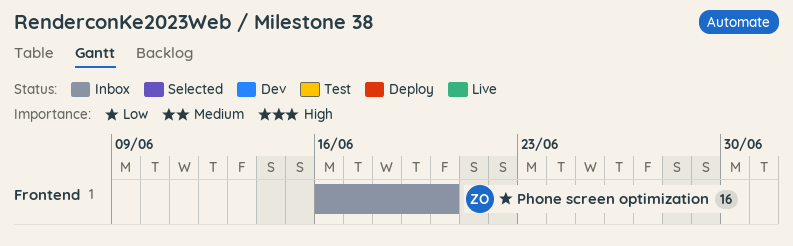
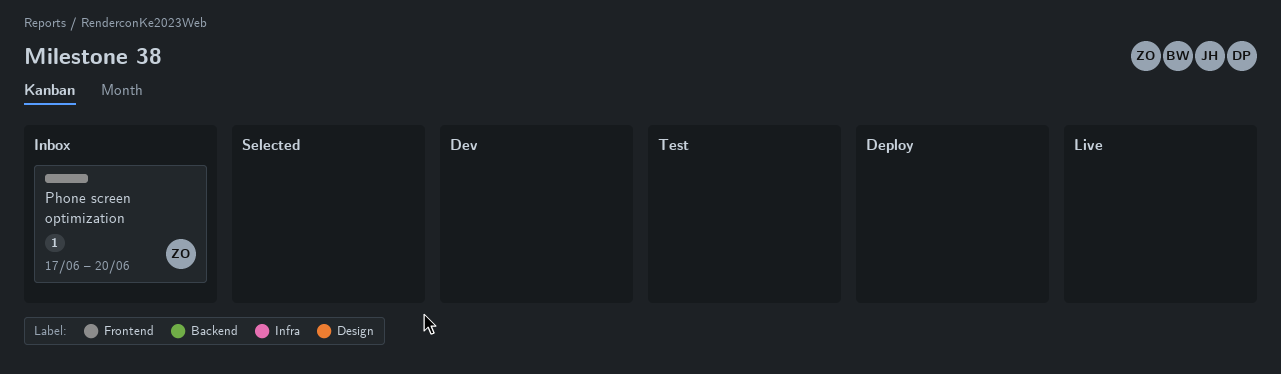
Phone screen optimization, estimate: 16 -> 1
Phone screen optimization, start: Jun 16 -> Jun 17

